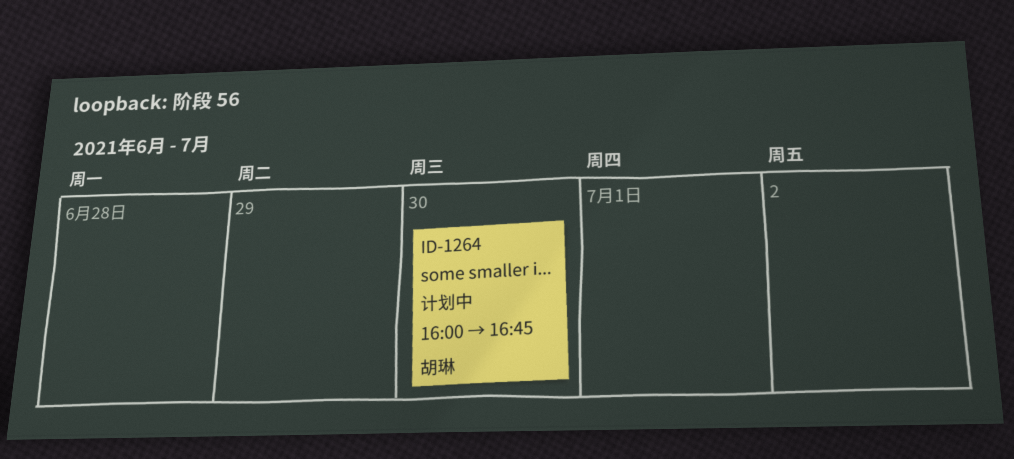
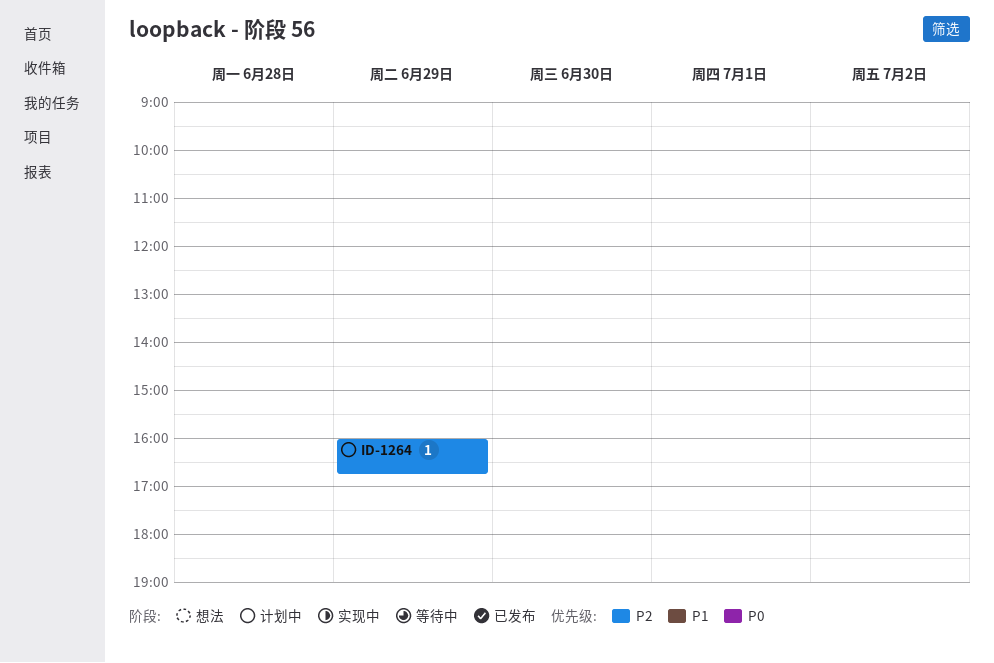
ID-1264, day: Jun 30 -> Jun 29

